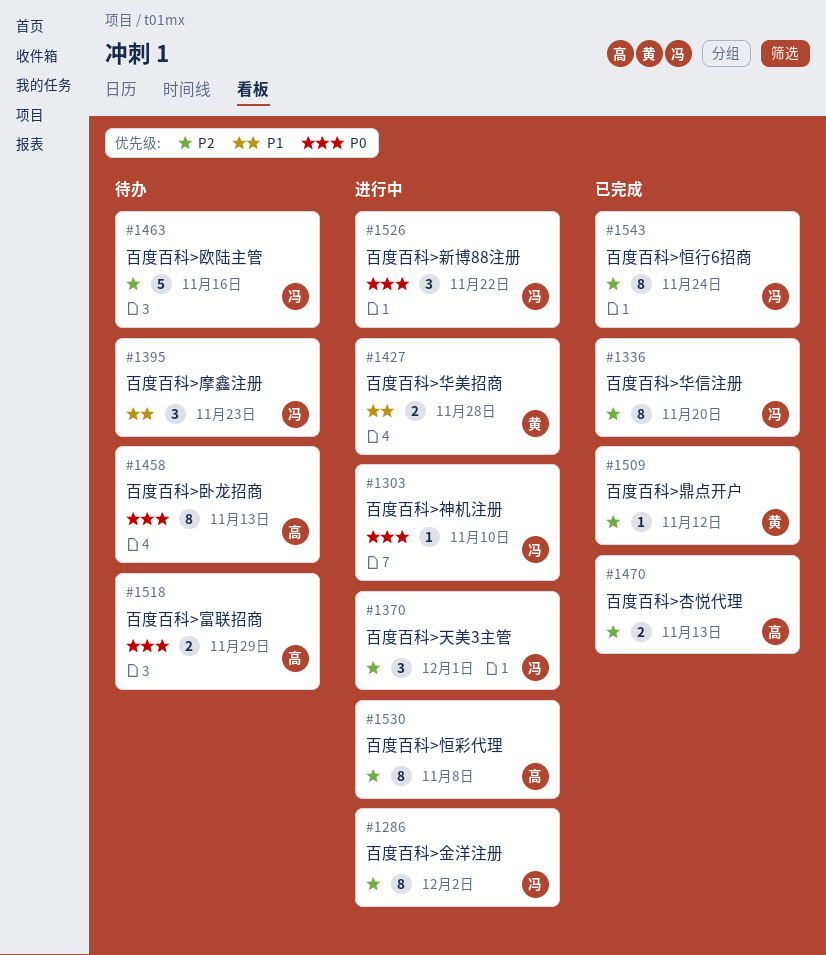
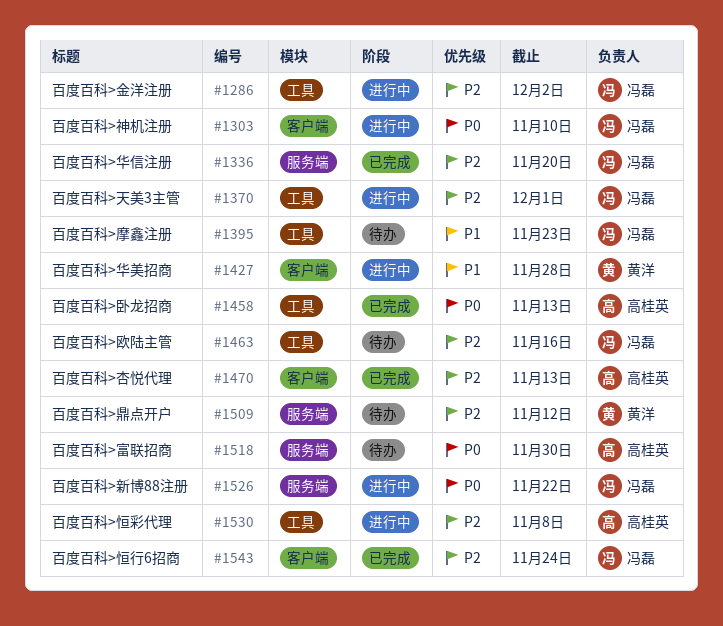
#1458, status: 待办 -> 已完成
#1509, status: 已完成 -> 待办
#1518, due: Nov 29 -> Nov 30

